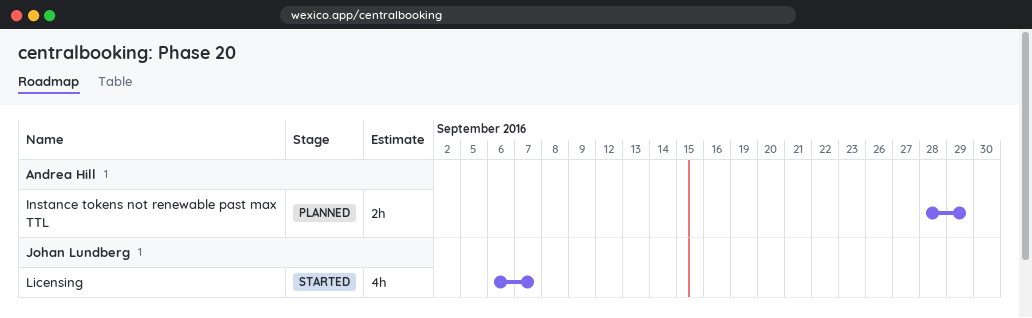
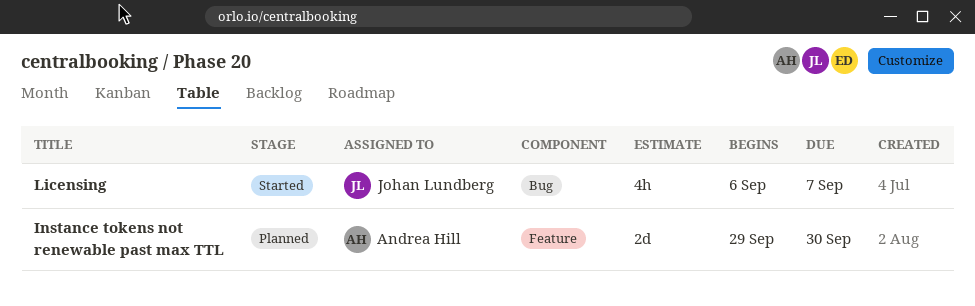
Instance tokens not renewable past max TTL, estimate: 2h -> 2d
Instance tokens not renewable past max TTL, start: Sep 28 -> Sep 29
Instance tokens not renewable past max TTL, due: Sep 29 -> Sep 30

